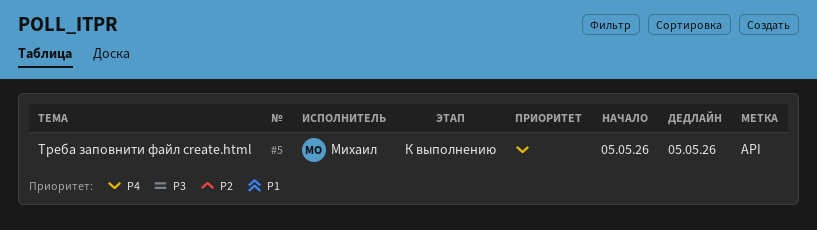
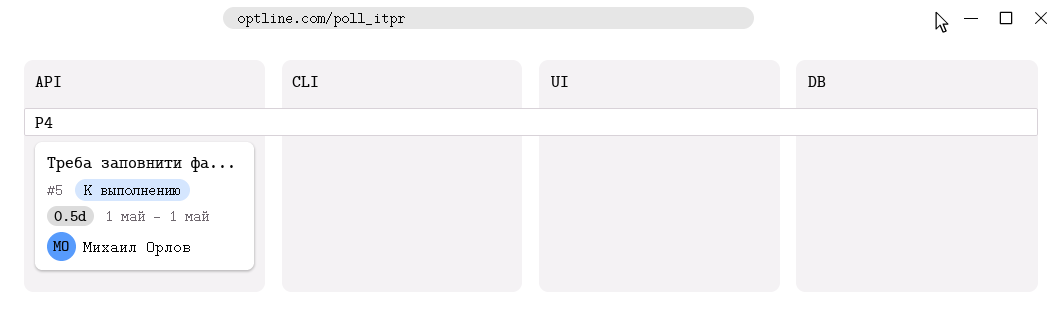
#5, start: May 5 -> May 1
#5, due: May 5 -> May 1

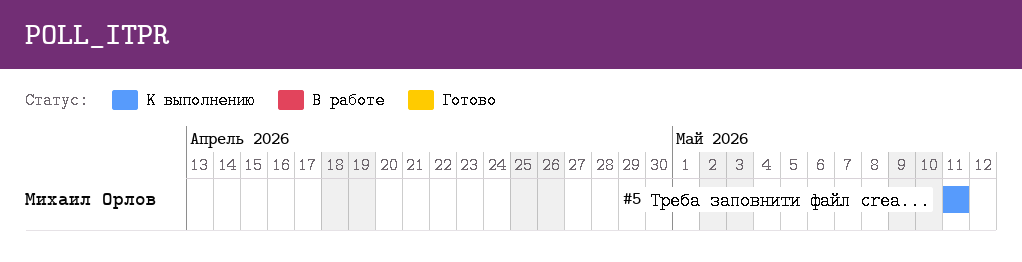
#5, start: May 1 -> May 11
#5, due: May 1 -> May 11

